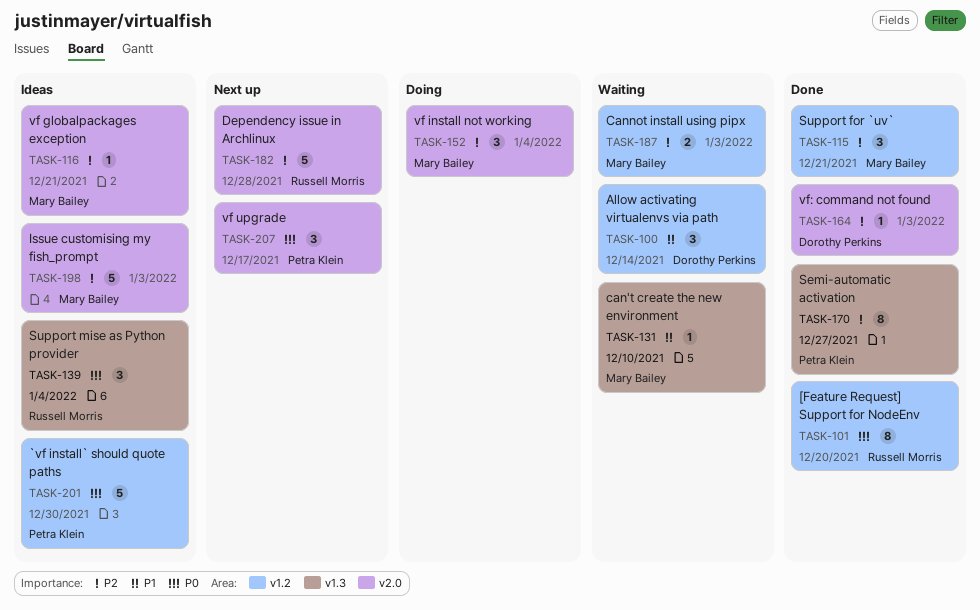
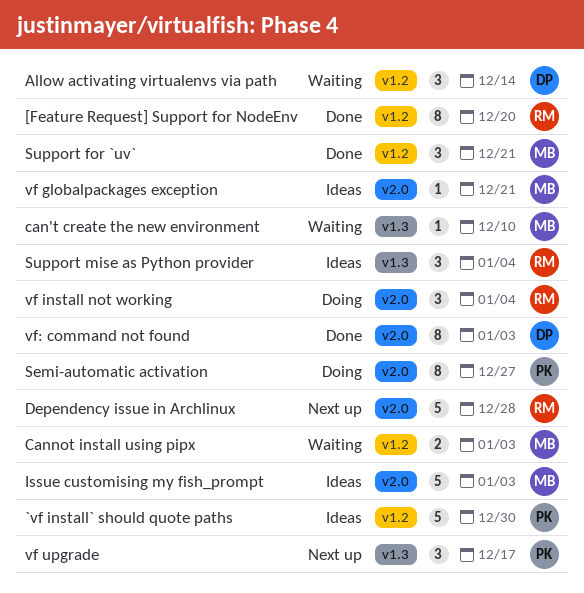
Semi-automatic activation, status: Done -> Doing
Semi-automatic activation, label: v1.3 -> v2.0
vf install not working, owner: Mary Bailey -> Russell Morris
vf upgrade, label: v2.0 -> v1.3
vf: command not found, estimate: 1 -> 8

